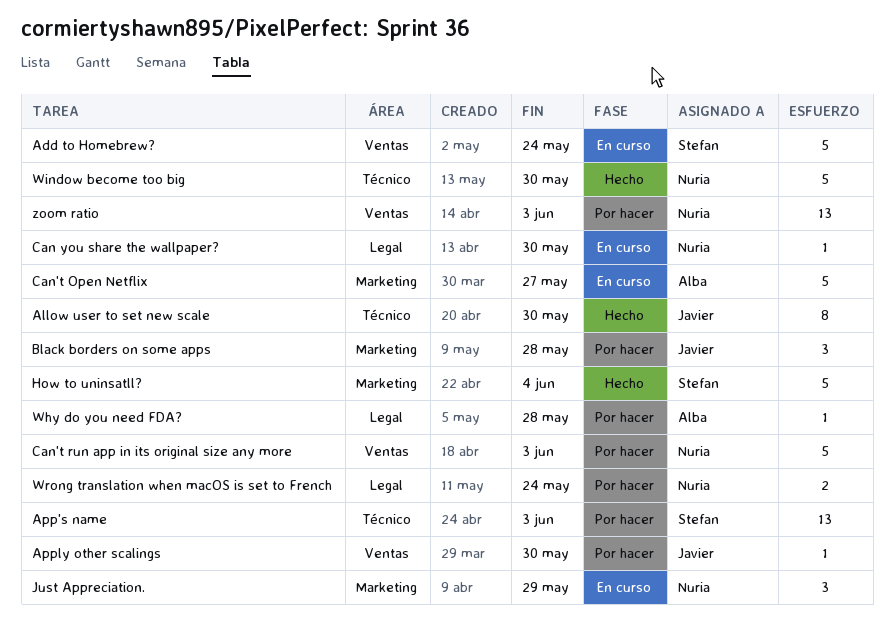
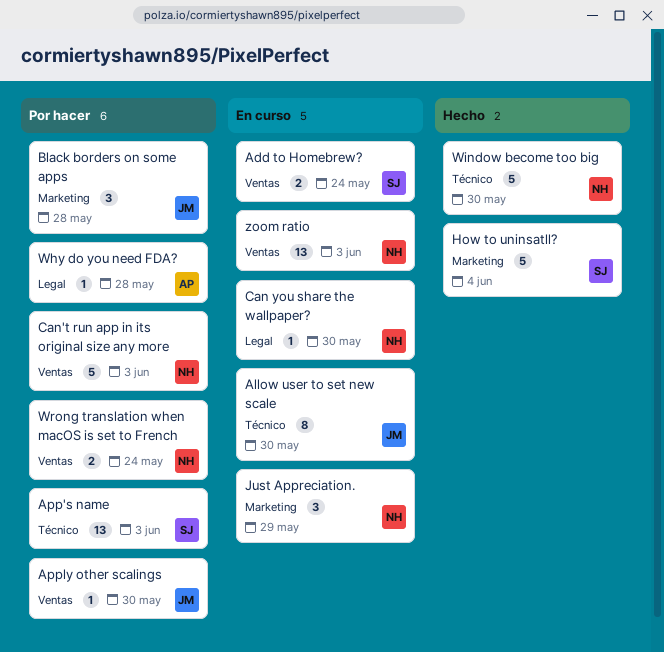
Add to Homebrew?, estimate: 5 -> 2
Allow user to set new scale, status: Hecho -> En curso
Can't Open Netflix: present -> none
Wrong translation when macOS is set to French, label: Legal -> Ventas
zoom ratio, status: Por hacer -> En curso

